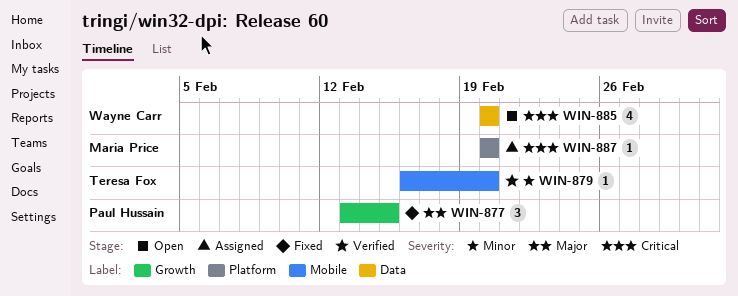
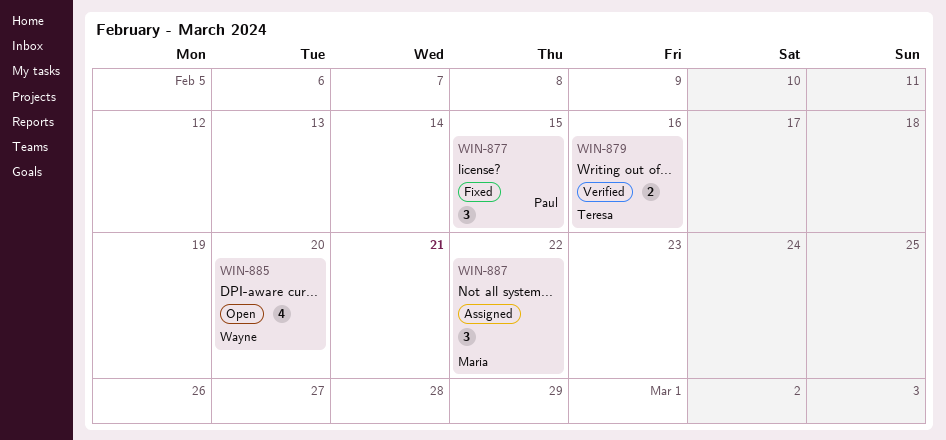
WIN-879, estimate: 1 -> 2
WIN-879, due: Feb 20 -> Feb 16
WIN-887, estimate: 1 -> 3
WIN-887, due: Feb 20 -> Feb 22

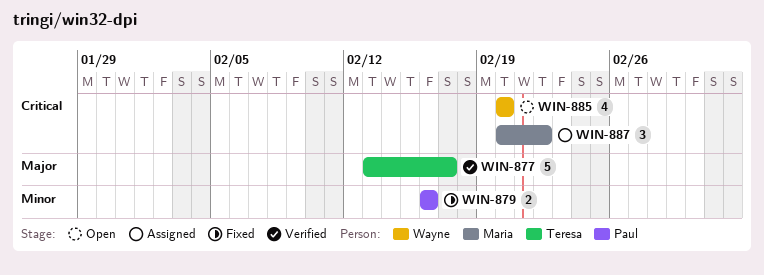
WIN-877, status: Fixed -> Verified
WIN-877, owner: Paul -> Teresa
WIN-877, estimate: 3 -> 5
WIN-877, due: Feb 15 -> Feb 17
WIN-879, status: Verified -> Fixed
WIN-879, owner: Teresa -> Paul

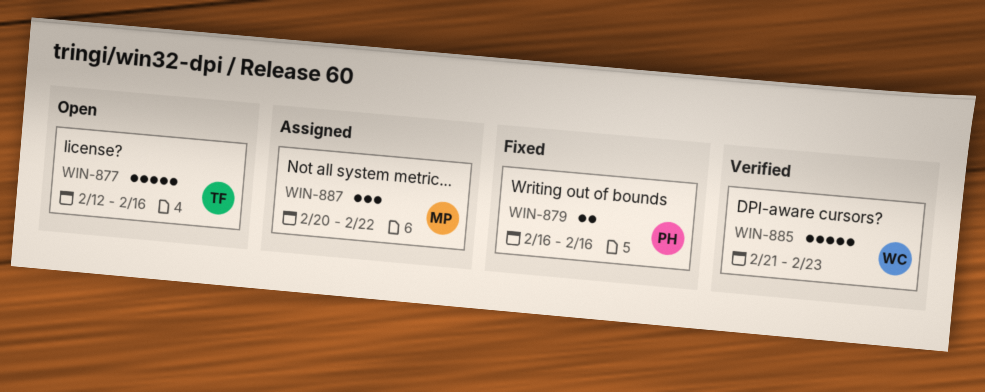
WIN-877, status: Verified -> Open
WIN-877, start: Feb 13 -> Feb 12
WIN-877, due: Feb 17 -> Feb 16
WIN-885, status: Open -> Verified
WIN-885, estimate: 4 -> 5
WIN-885, start: Feb 20 -> Feb 21
WIN-885, due: Feb 20 -> Feb 23

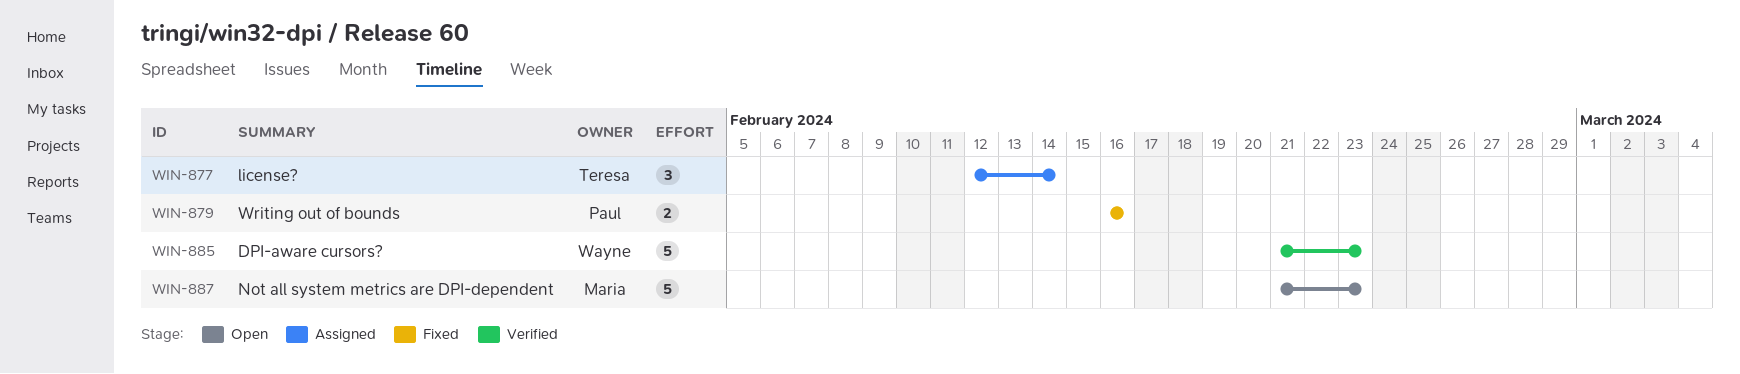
WIN-877, status: Open -> Assigned
WIN-877, estimate: 5 -> 3
WIN-877, due: Feb 16 -> Feb 14
WIN-887, status: Assigned -> Open
WIN-887, estimate: 3 -> 5
WIN-887, start: Feb 20 -> Feb 21
WIN-887, due: Feb 22 -> Feb 23

